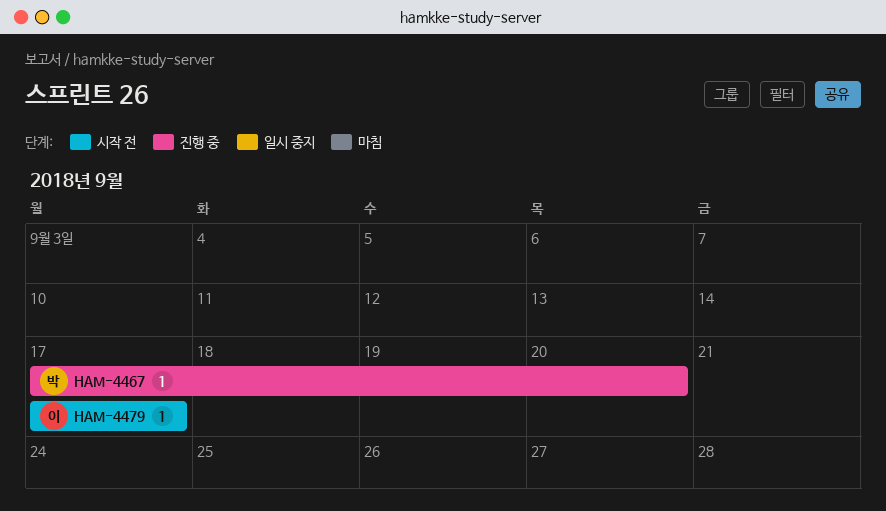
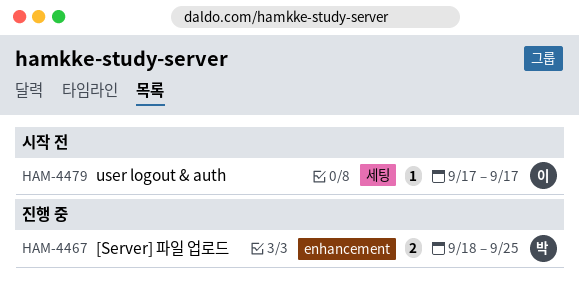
HAM-4467, estimate: 1 -> 2
HAM-4467, start: Sep 17 -> Sep 18
HAM-4467, due: Sep 20 -> Sep 25

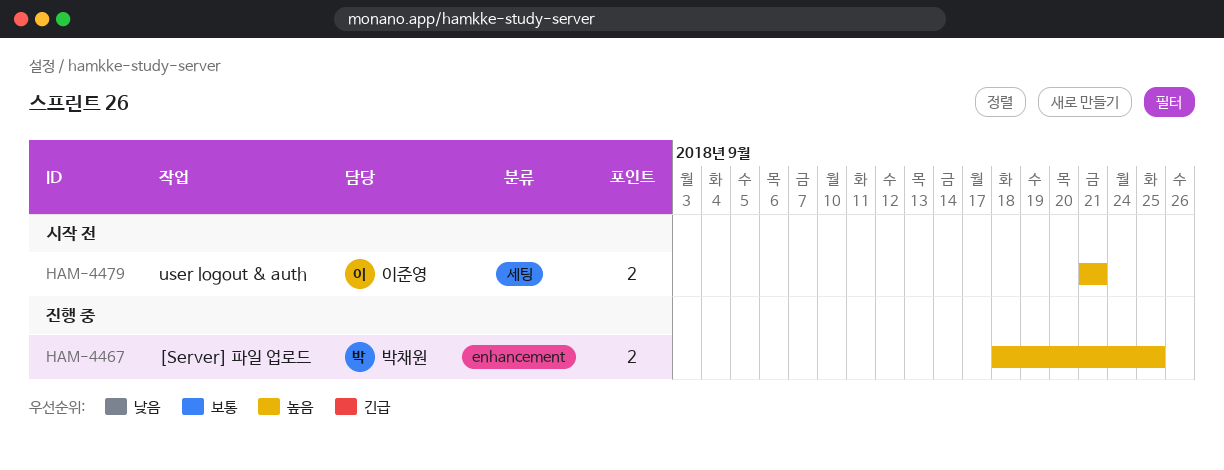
HAM-4479, estimate: 1 -> 2
HAM-4479, start: Sep 17 -> Sep 21
HAM-4479, due: Sep 17 -> Sep 21

